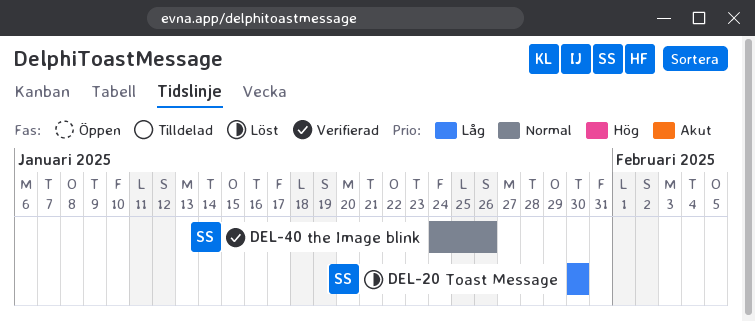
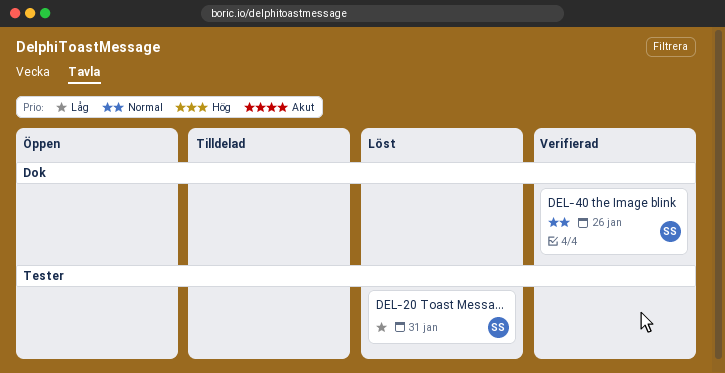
DEL-20, due: Jan 30 -> Jan 31

